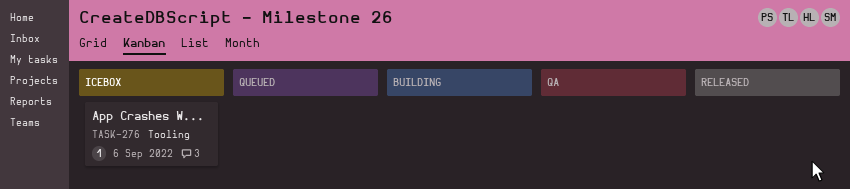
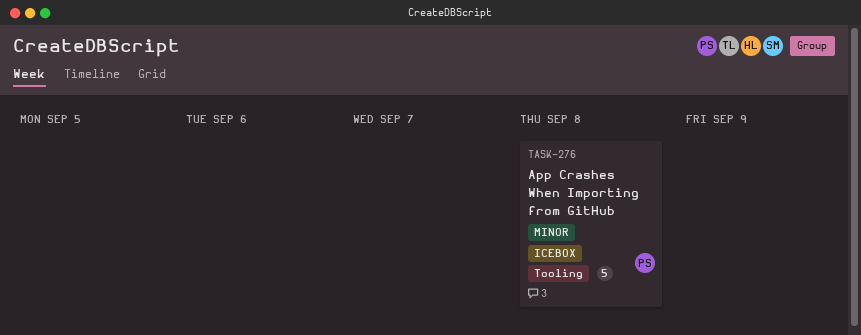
TASK-276, estimate: 1 -> 5
TASK-276, due: Sep 6 -> Sep 8

